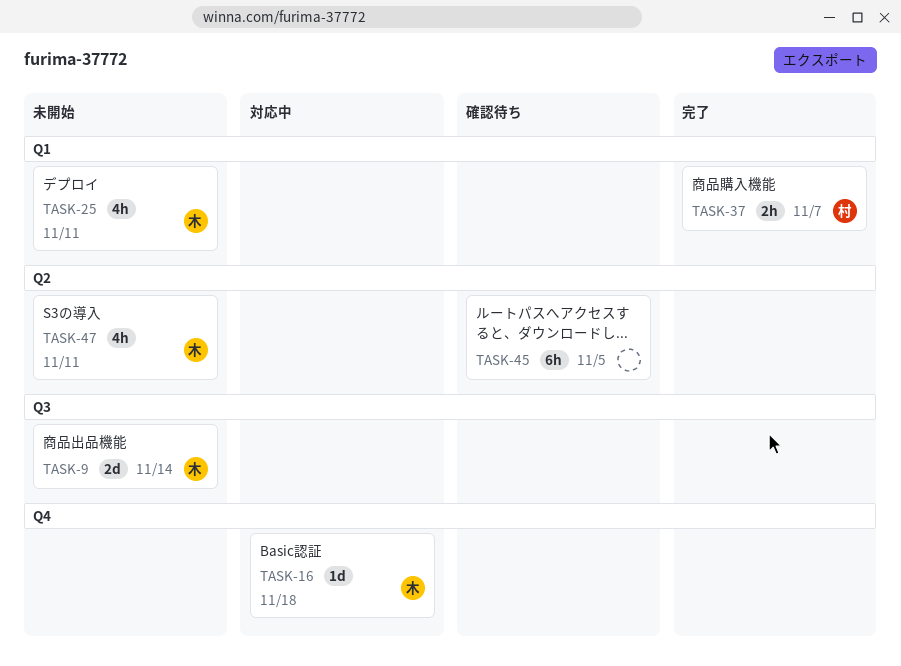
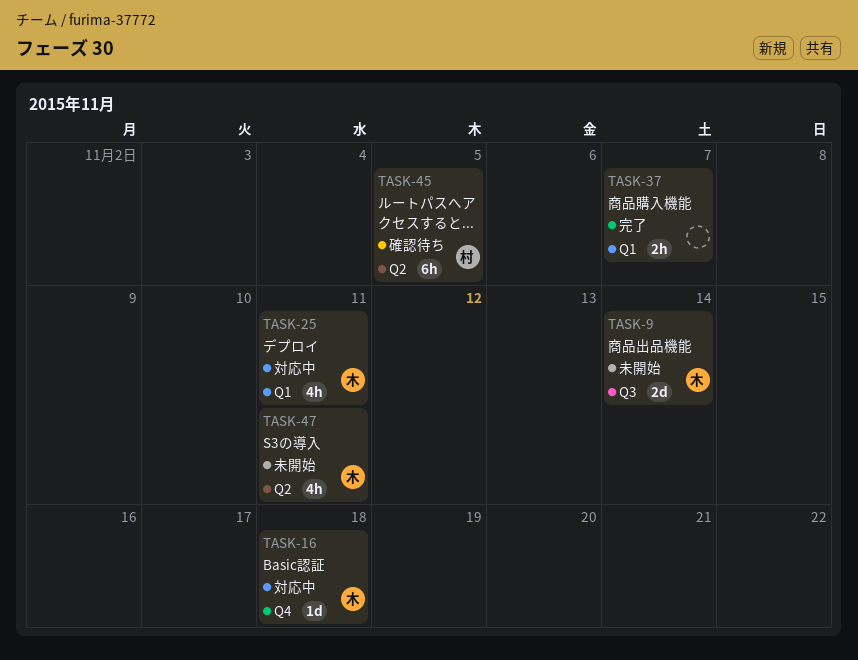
TASK-25, status: 未開始 -> 対応中
TASK-37, owner: 村 -> none
TASK-45, owner: none -> 村

